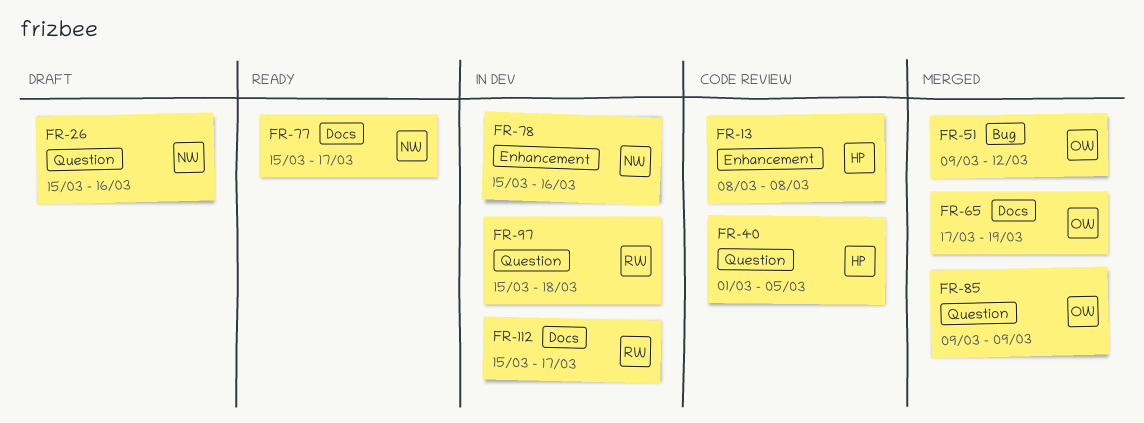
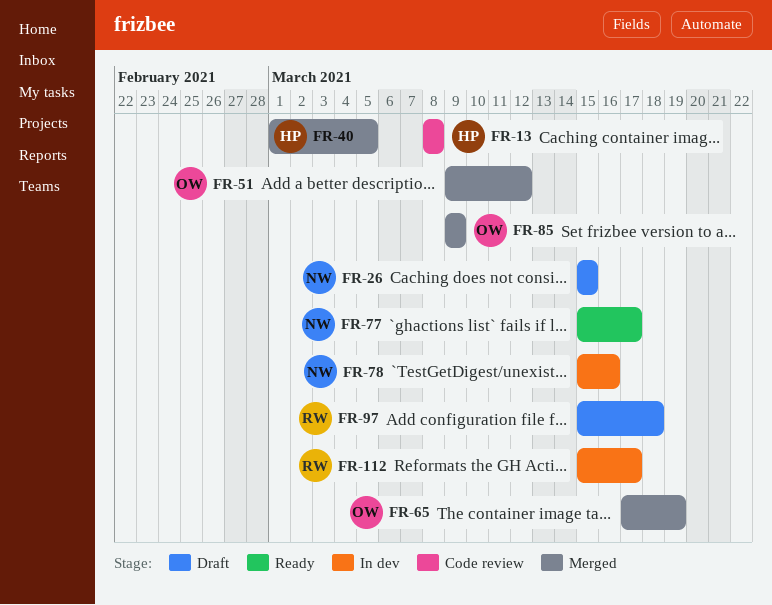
FR-26, due: Mar 16 -> Mar 15
FR-40, status: Code review -> Merged
FR-97, status: In dev -> Draft

